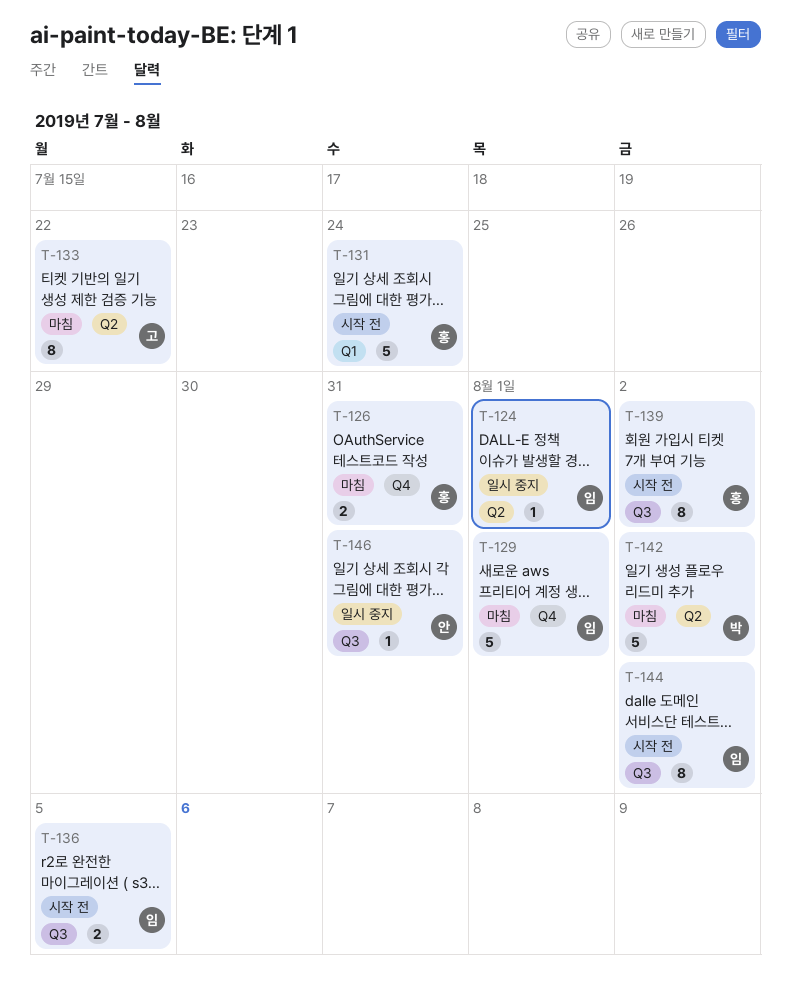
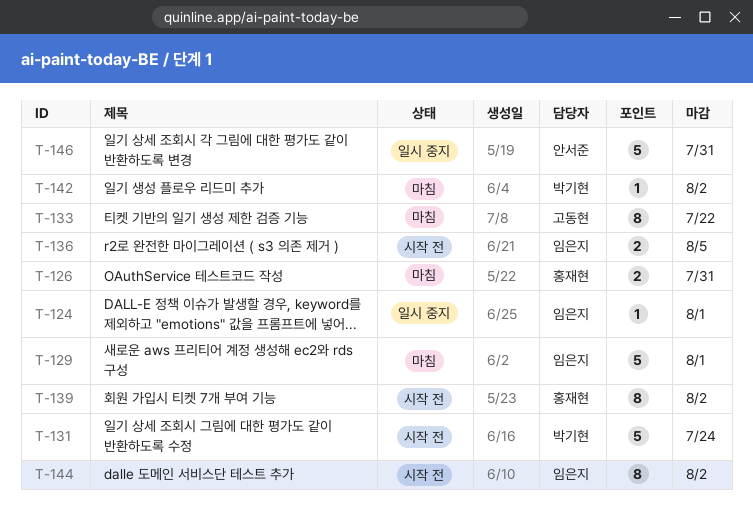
T-131, owner: 홍재현 -> 박기현
T-142, estimate: 5 -> 1
T-146, estimate: 1 -> 5

